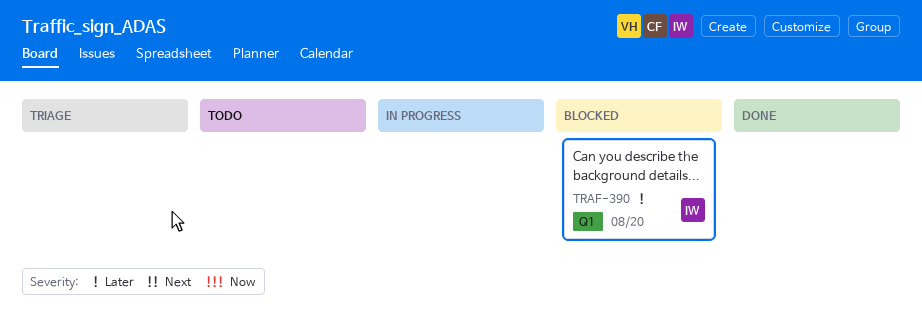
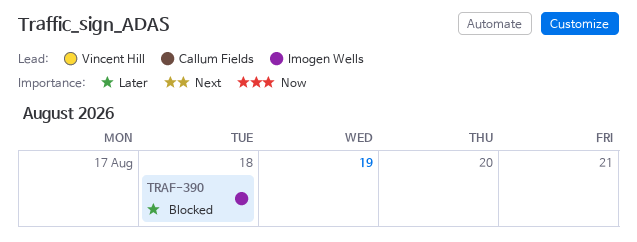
TRAF-390, due: Aug 20 -> Aug 18

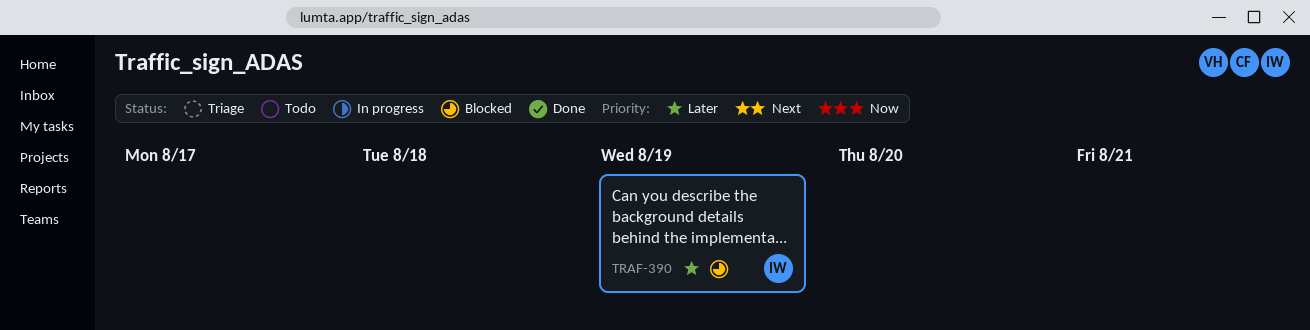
TRAF-390, due: Aug 18 -> Aug 19

